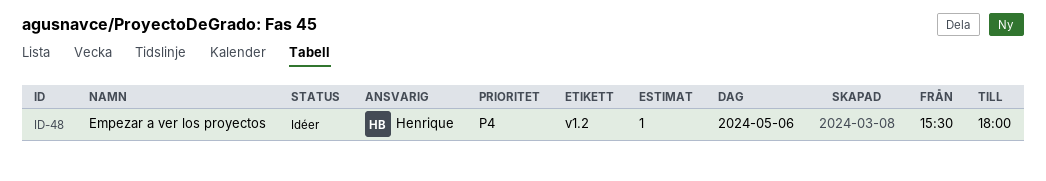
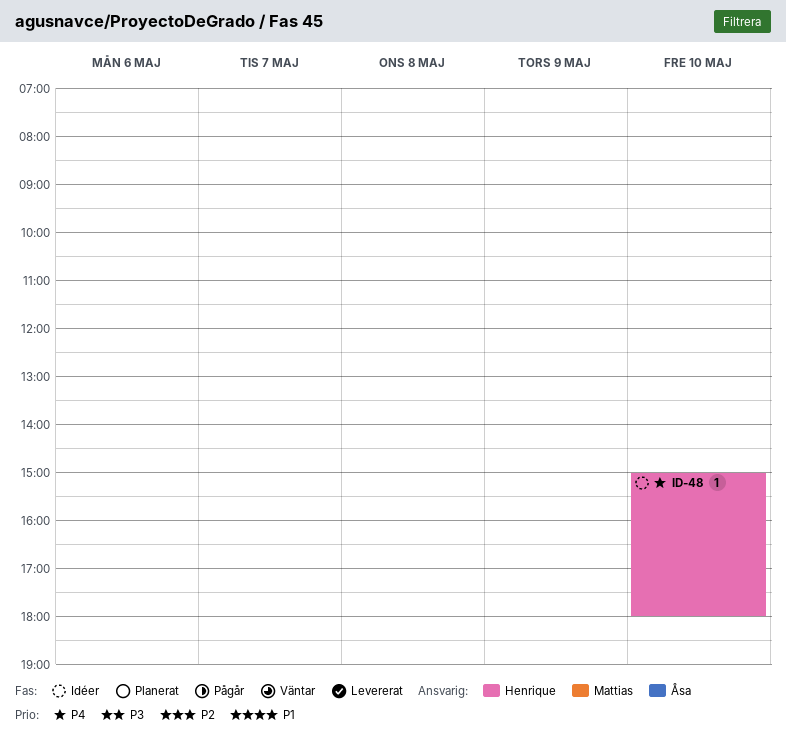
ID-48, day: May 6 -> May 10
ID-48, begins: 15:30 -> 15:00

